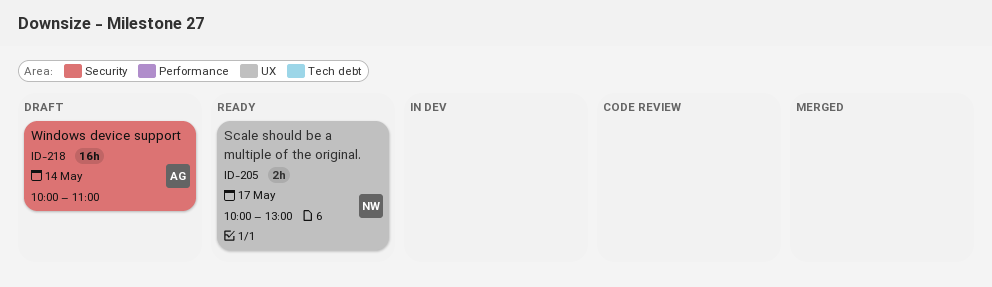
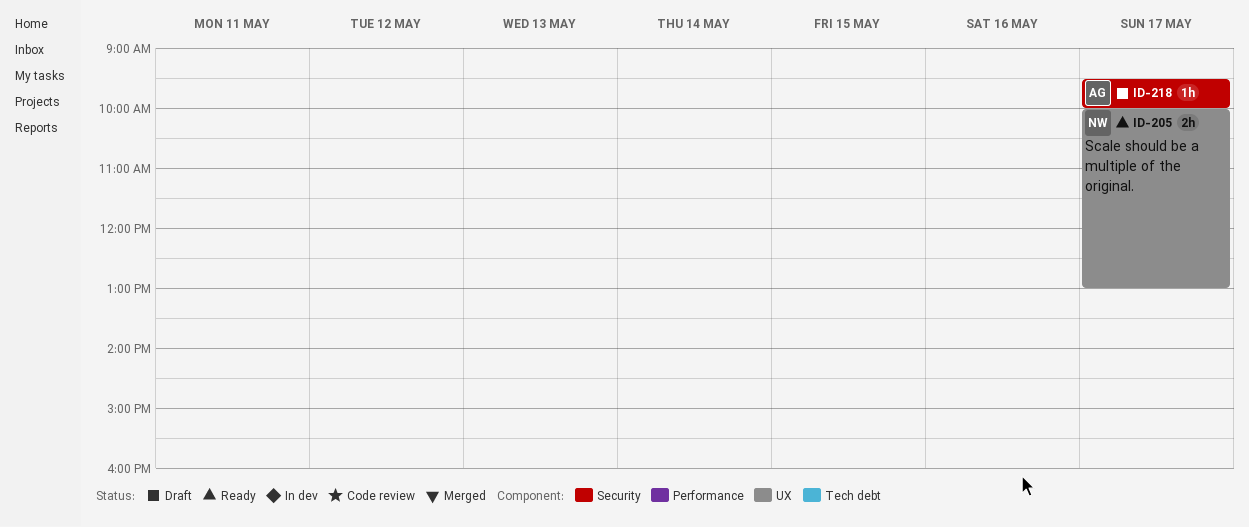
ID-218, estimate: 16h -> 1h
ID-218, day: May 14 -> May 17
ID-218, begins: 10:00 -> 09:30
ID-218, ends: 11:00 -> 10:00

